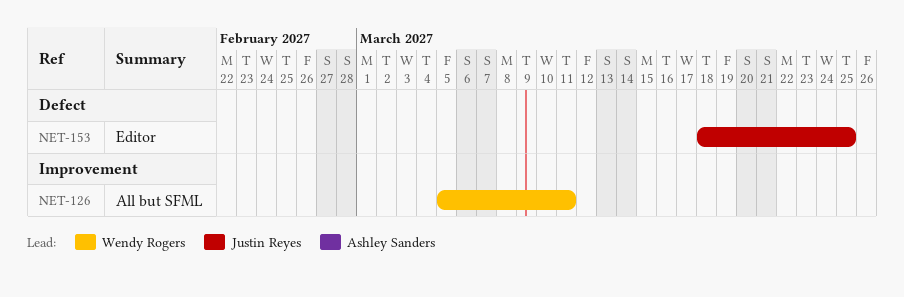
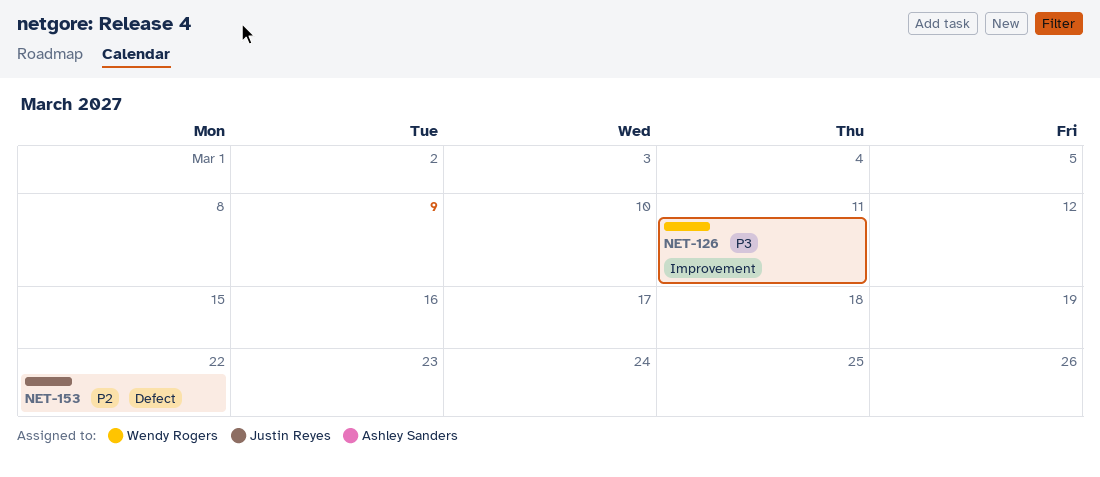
NET-153, due: Mar 25 -> Mar 22

